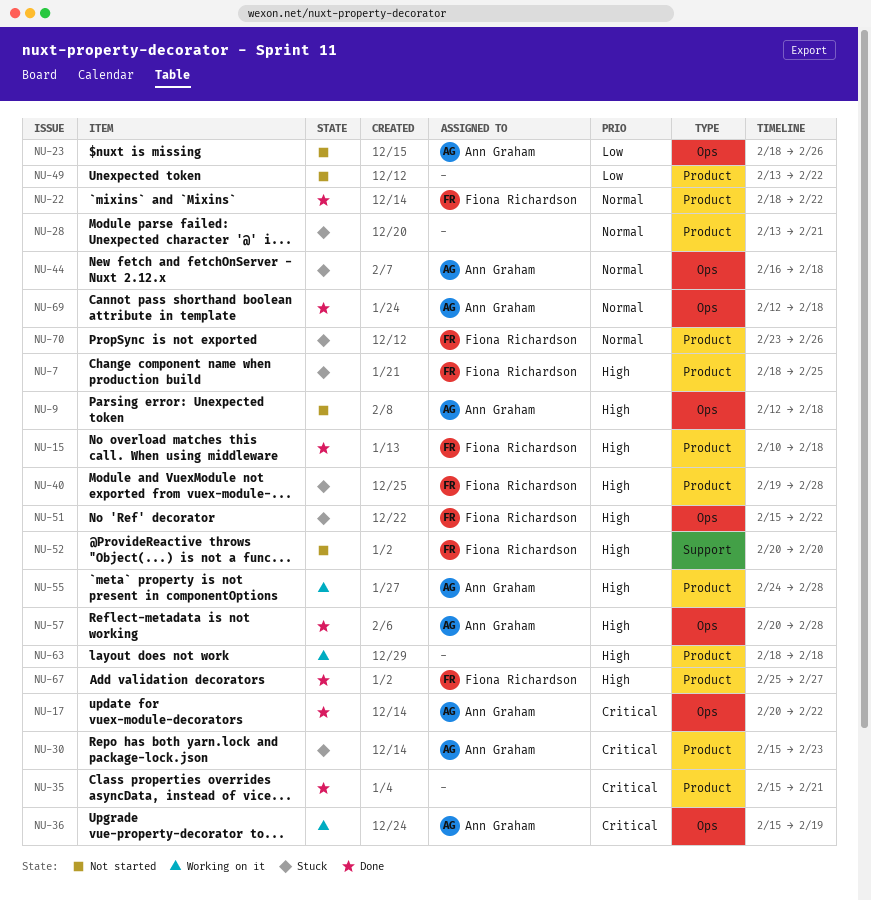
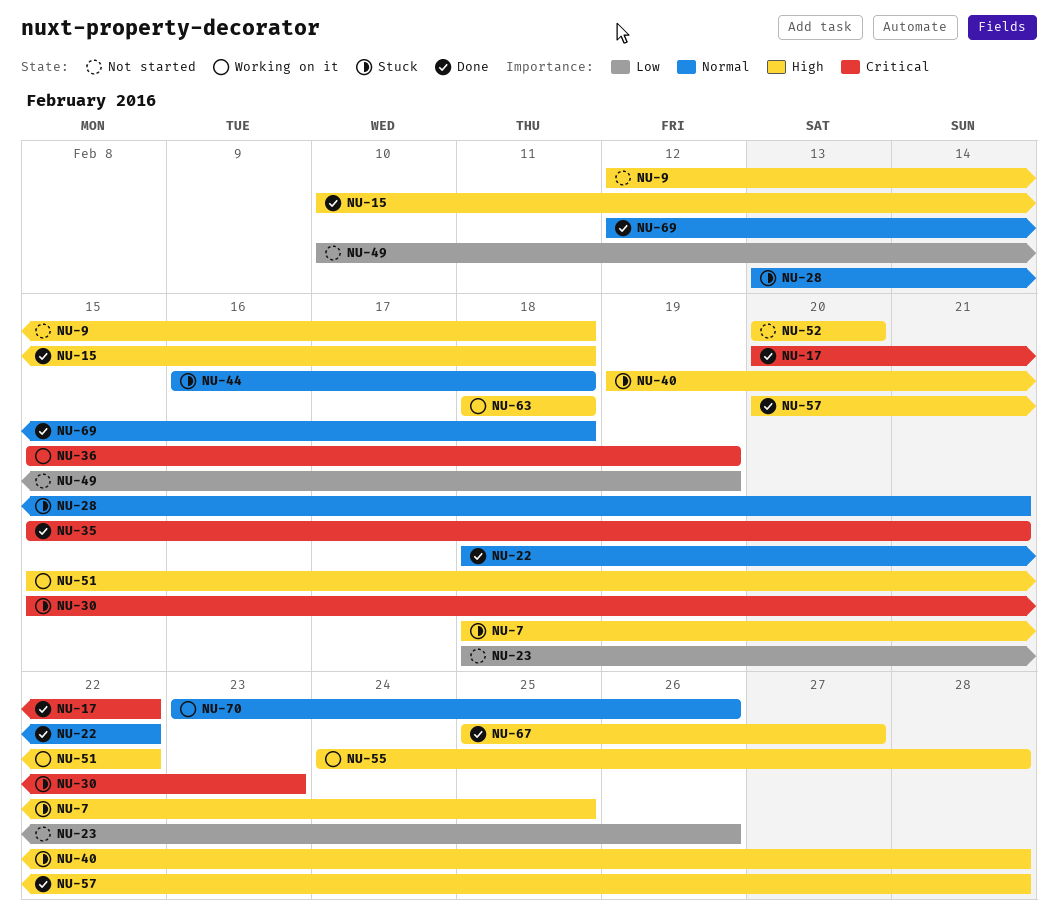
NU-49, start: Feb 13 -> Feb 10
NU-49, due: Feb 22 -> Feb 19
NU-51, status: Stuck -> Working on it
NU-70, status: Stuck -> Working on it

